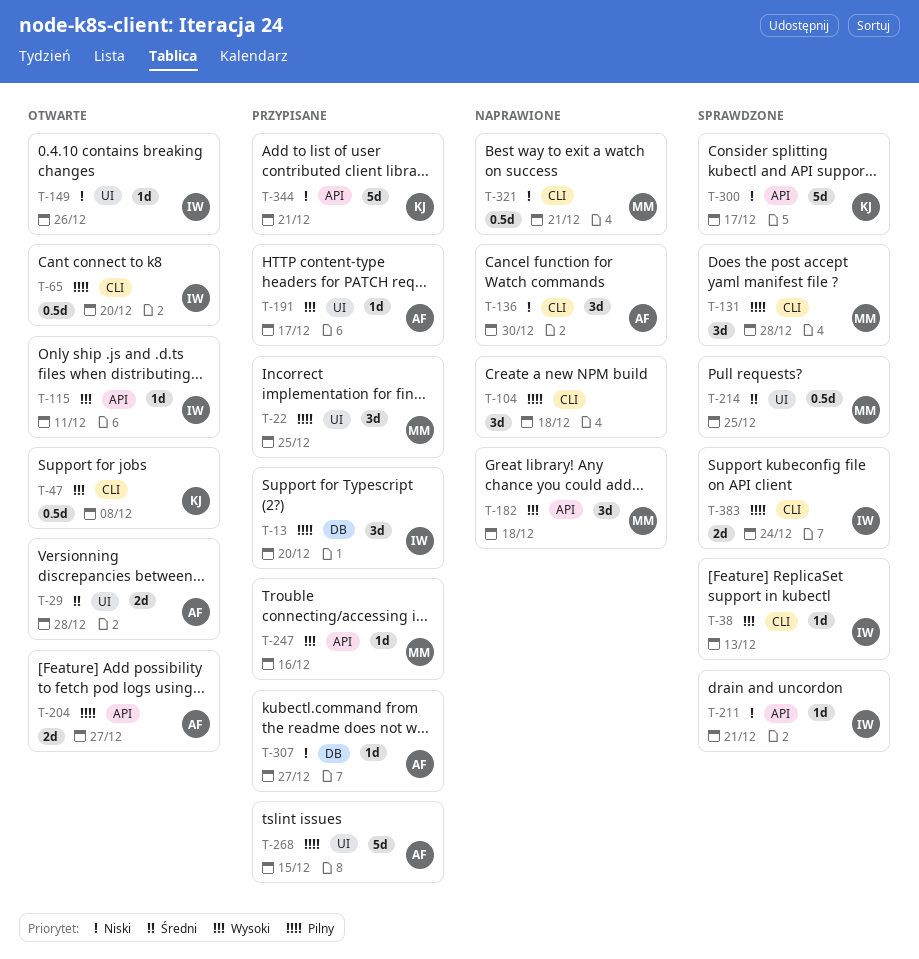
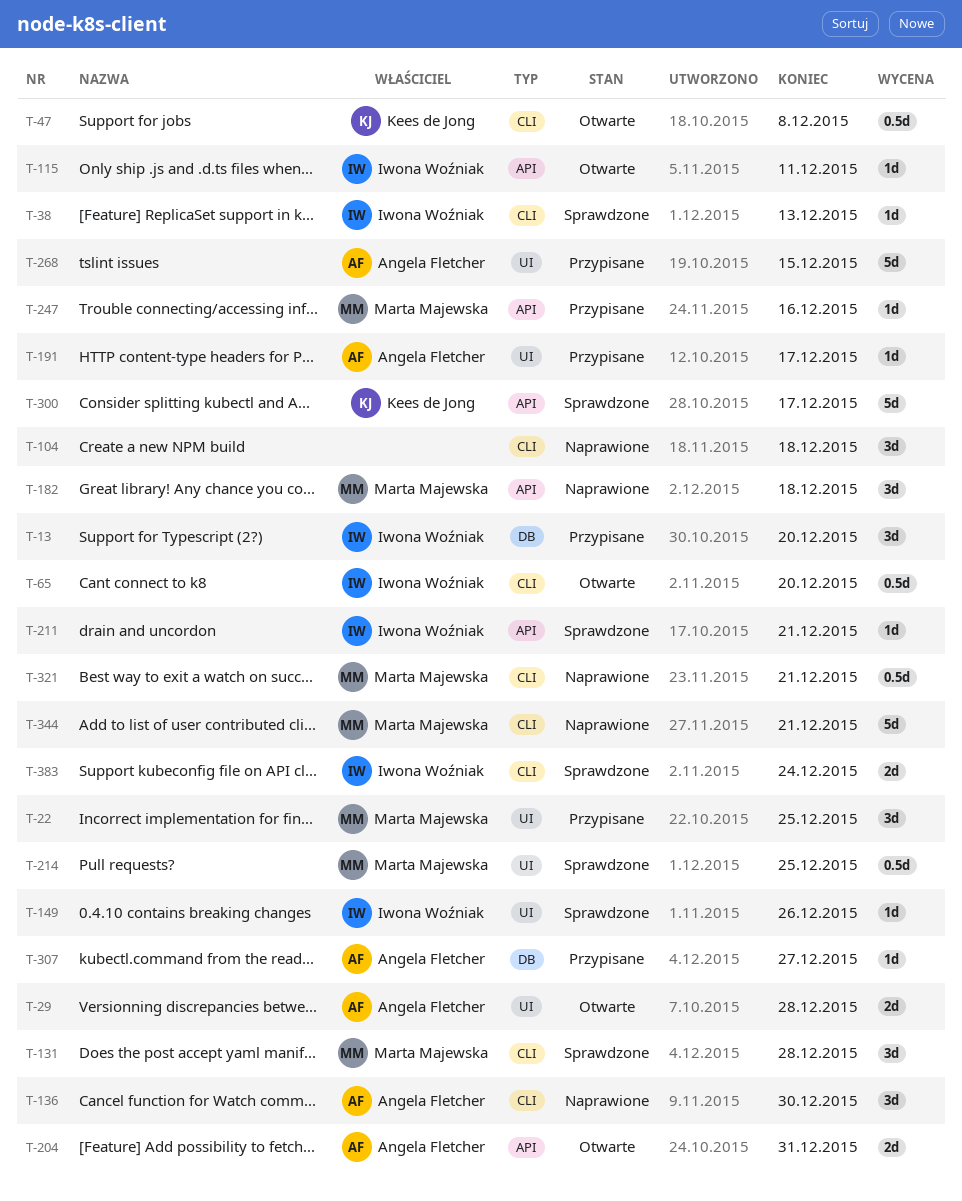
T-149, status: Otwarte -> Sprawdzone
T-204, due: Dec 27 -> Dec 31
T-344, status: Przypisane -> Naprawione
T-344, owner: Kees de Jong -> Marta Majewska
T-344, label: API -> CLI

